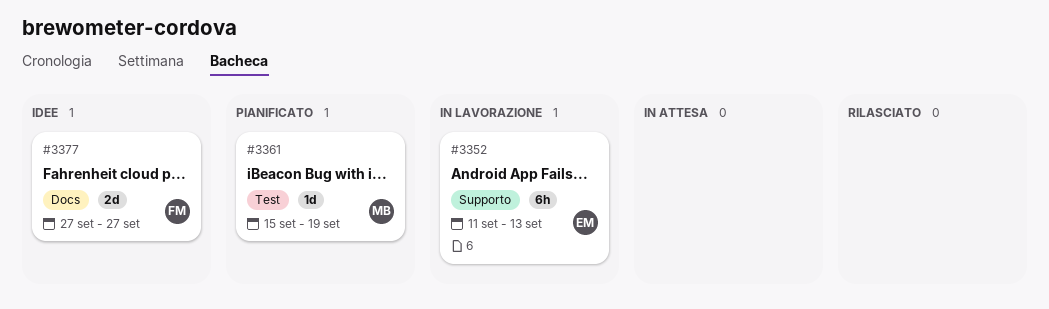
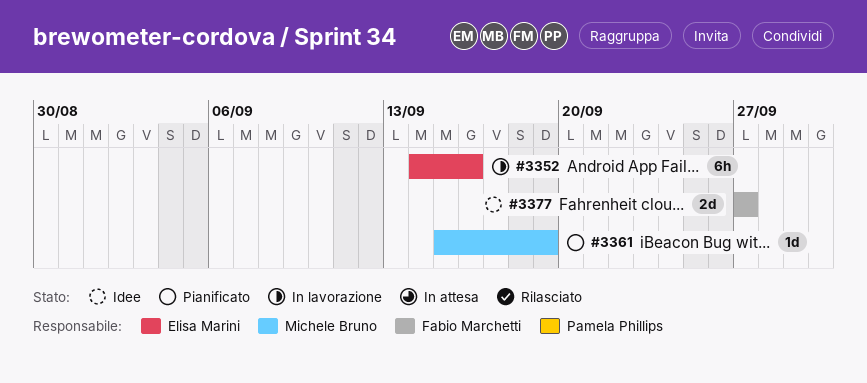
#3352, start: Sep 11 -> Sep 14
#3352, due: Sep 13 -> Sep 16

